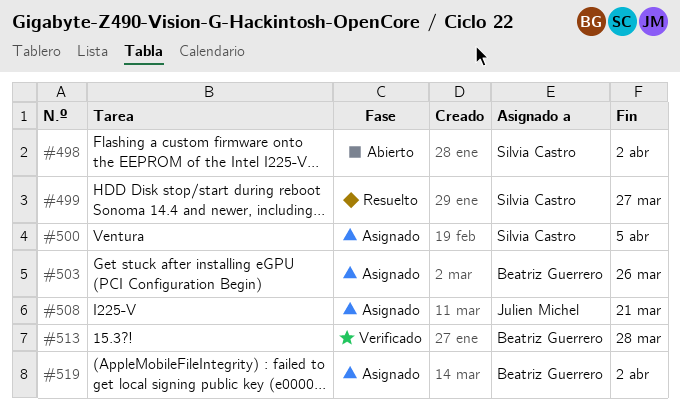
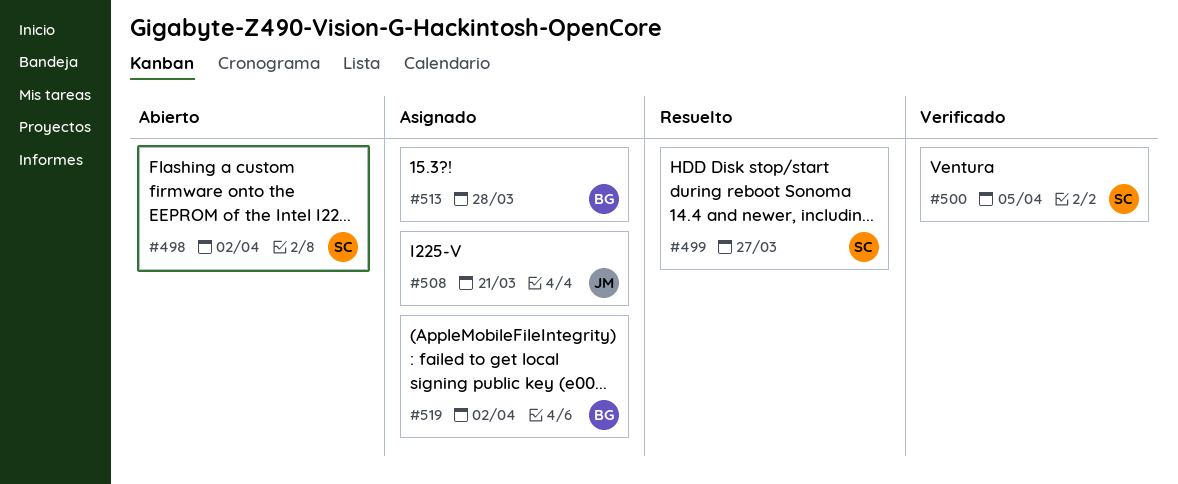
#500, status: Asignado -> Verificado
#503: present -> none
#513, status: Verificado -> Asignado

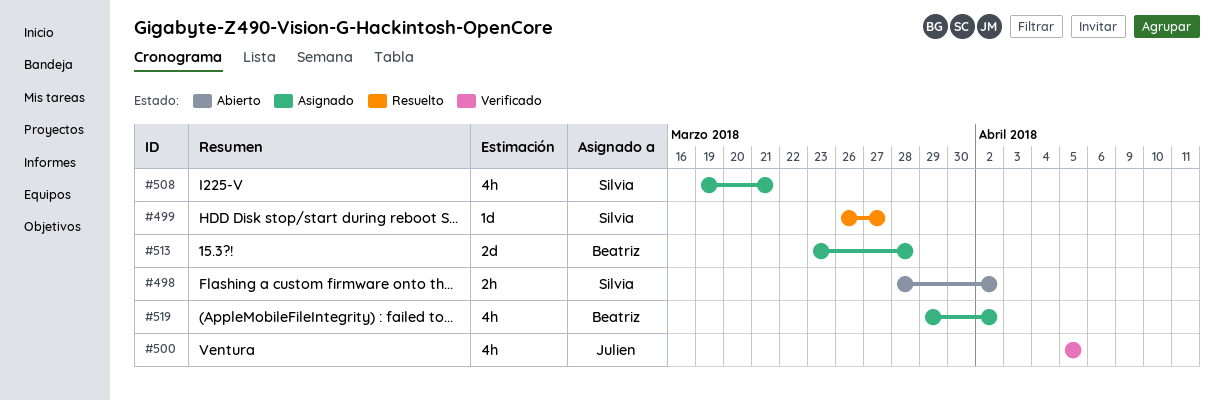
#500, owner: Silvia -> Julien
#508, owner: Julien -> Silvia

